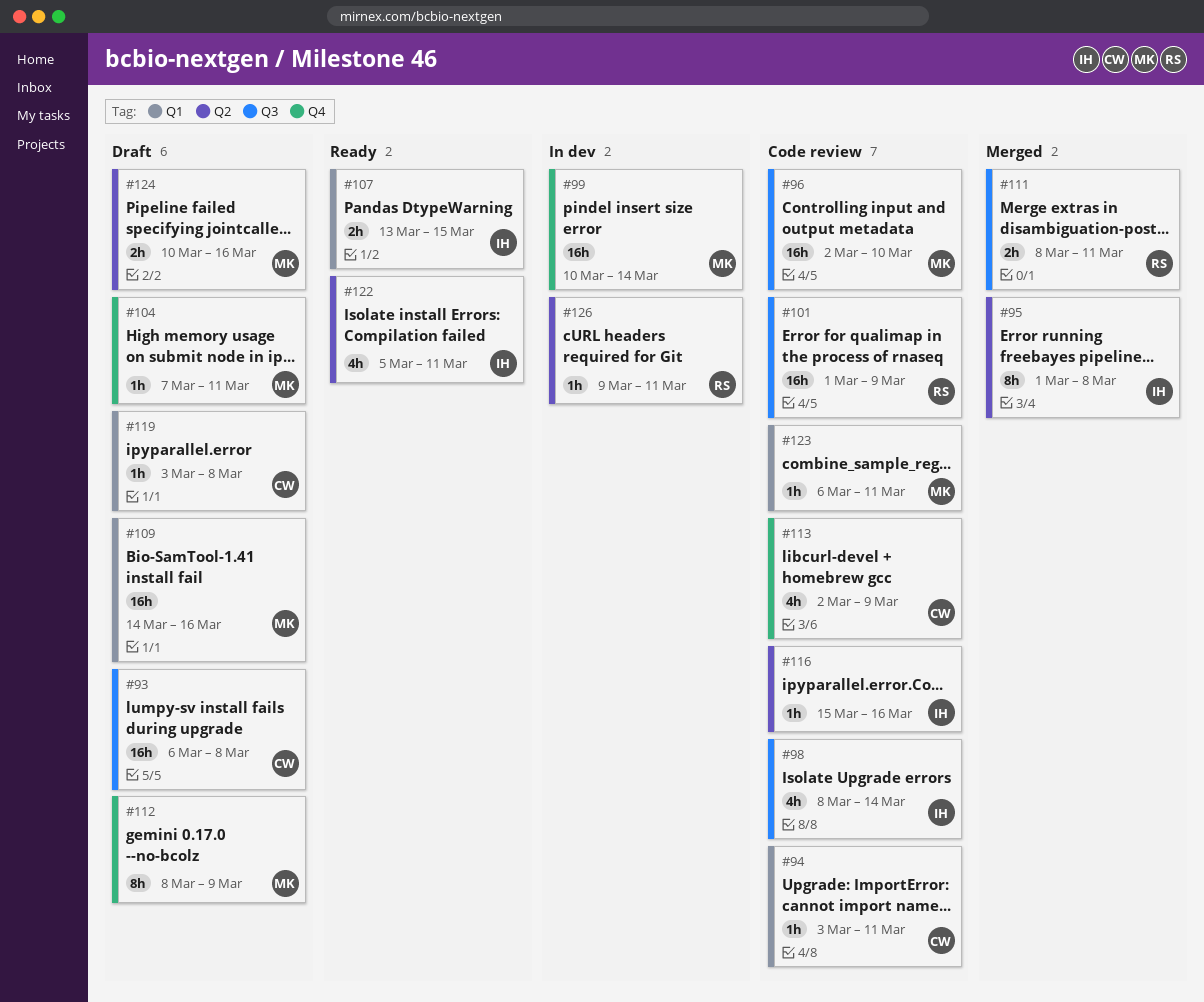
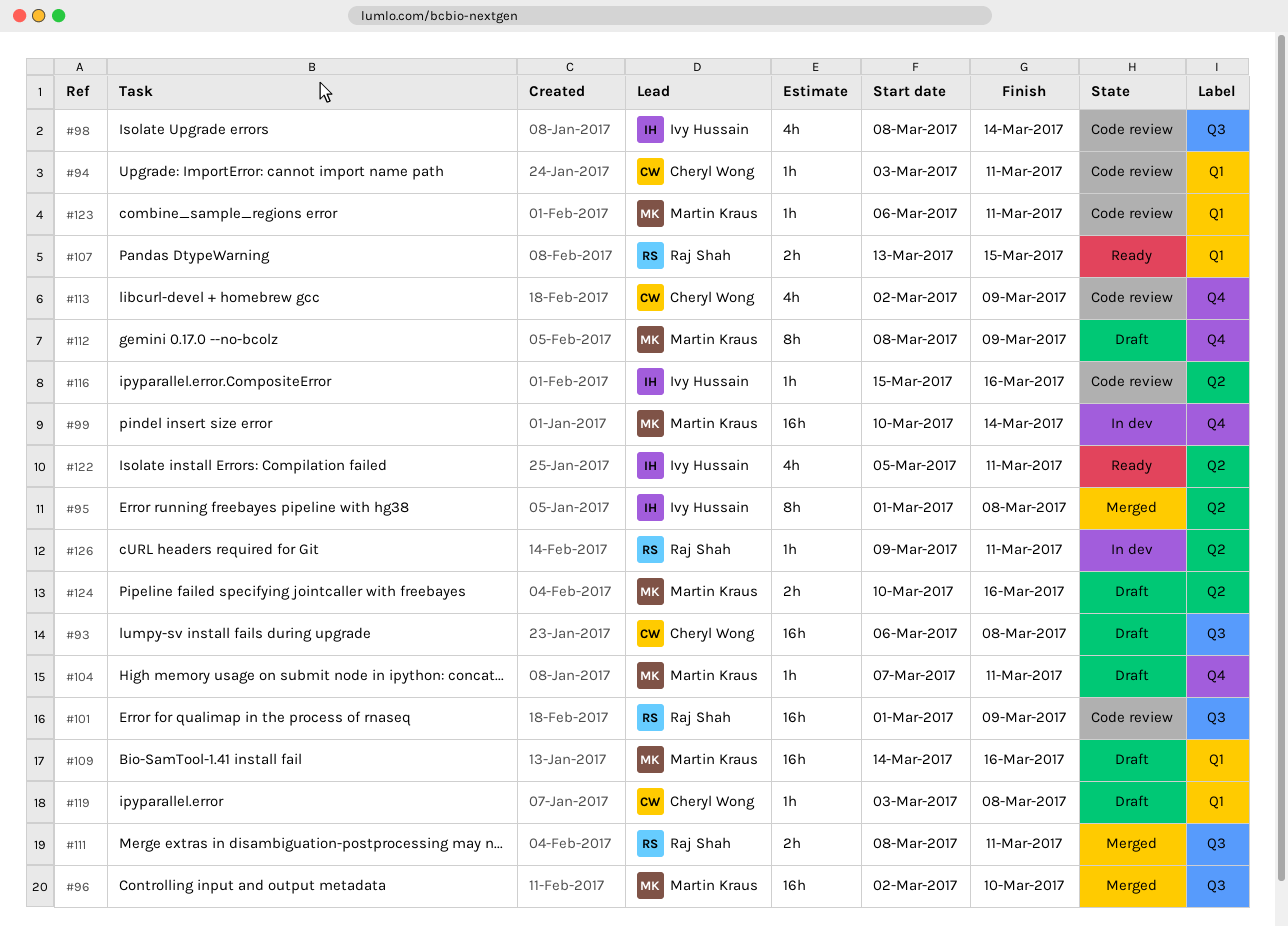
#96, status: Code review -> Merged
#107, owner: Ivy Hussain -> Raj Shah

